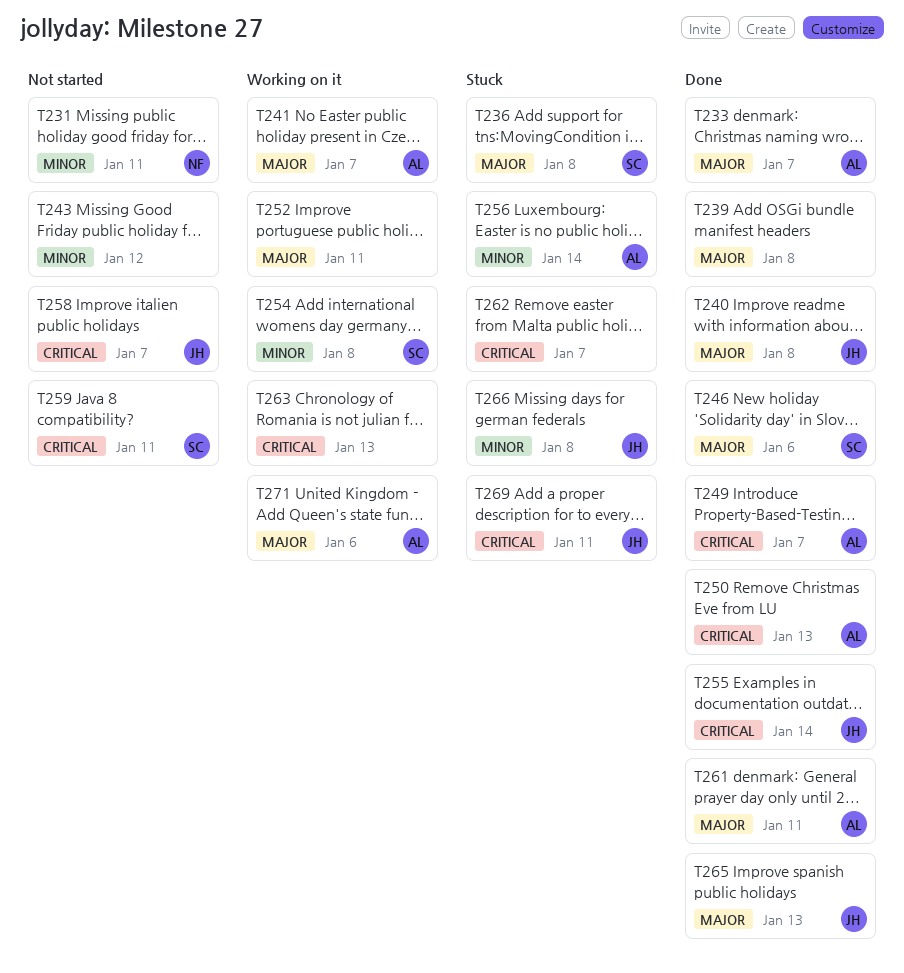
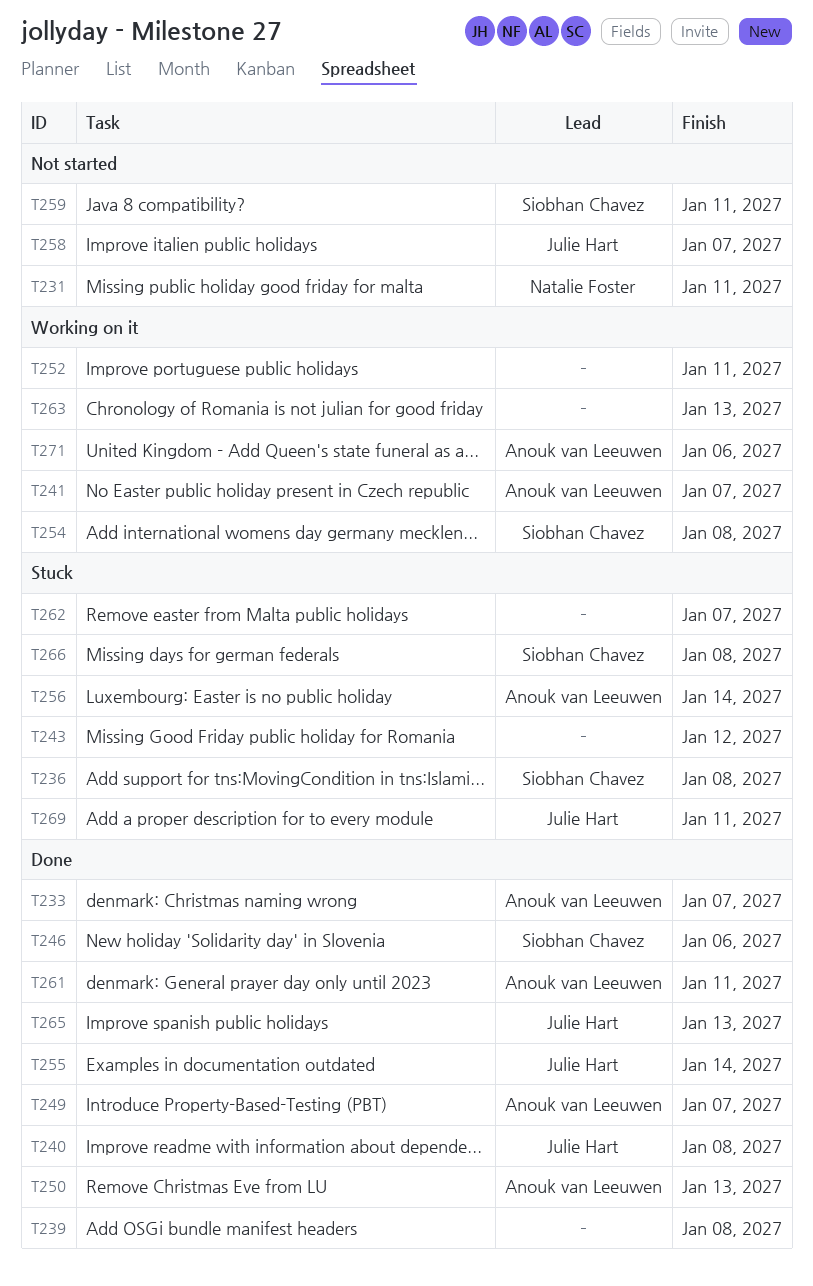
T243, status: Not started -> Stuck
T266, owner: Julie Hart -> Siobhan Chavez

